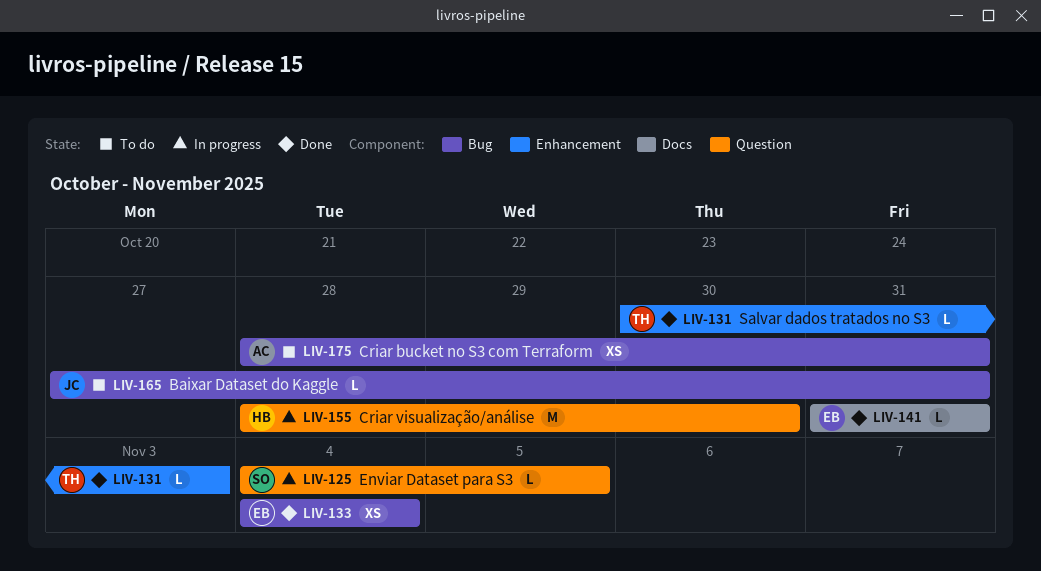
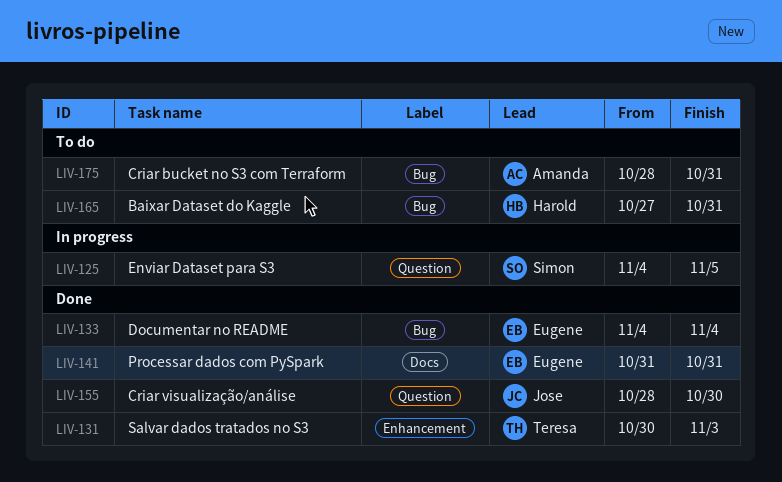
LIV-155, status: In progress -> Done
LIV-155, owner: Harold -> Jose
LIV-165, owner: Jose -> Harold

